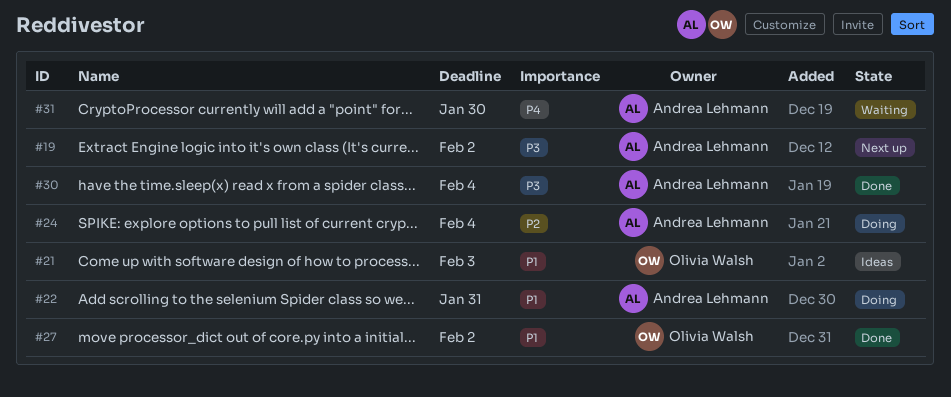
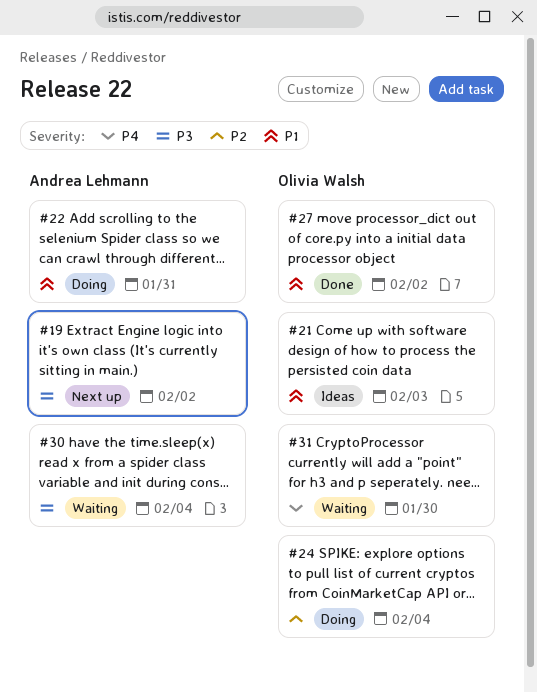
#24, owner: Andrea Lehmann -> Olivia Walsh
#30, status: Done -> Waiting
#31, owner: Andrea Lehmann -> Olivia Walsh

